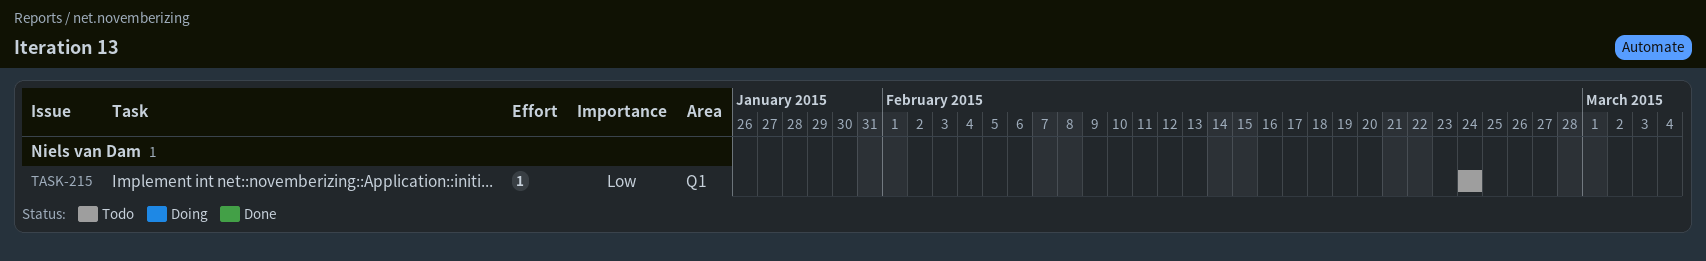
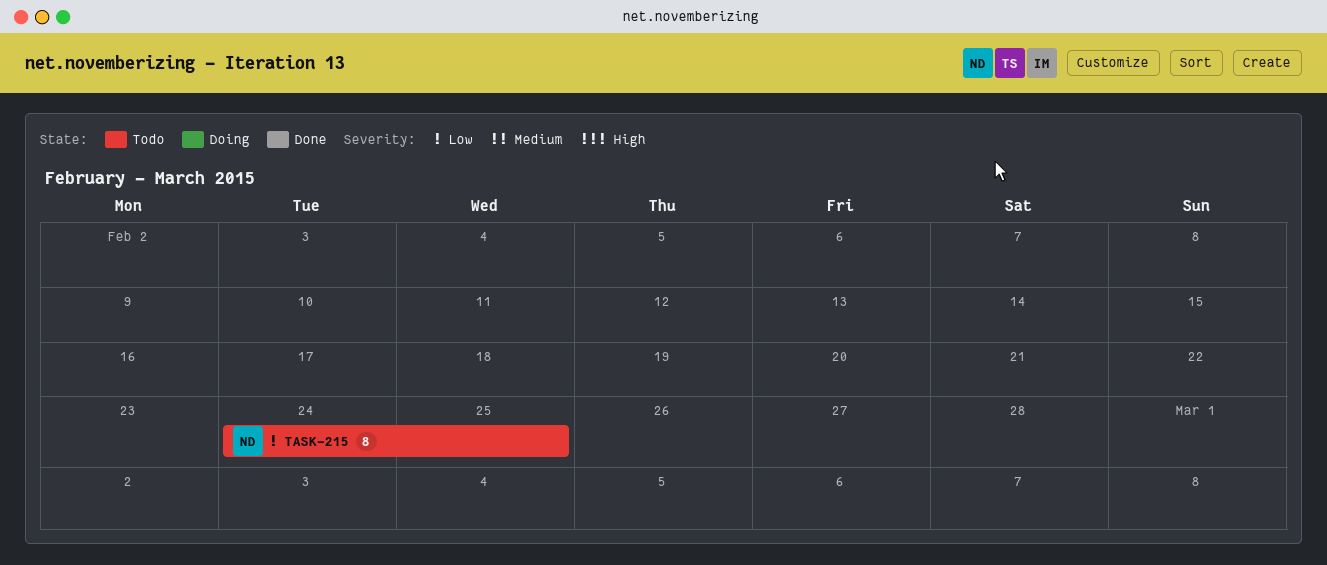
TASK-215, estimate: 1 -> 8
TASK-215, due: Feb 24 -> Feb 25

